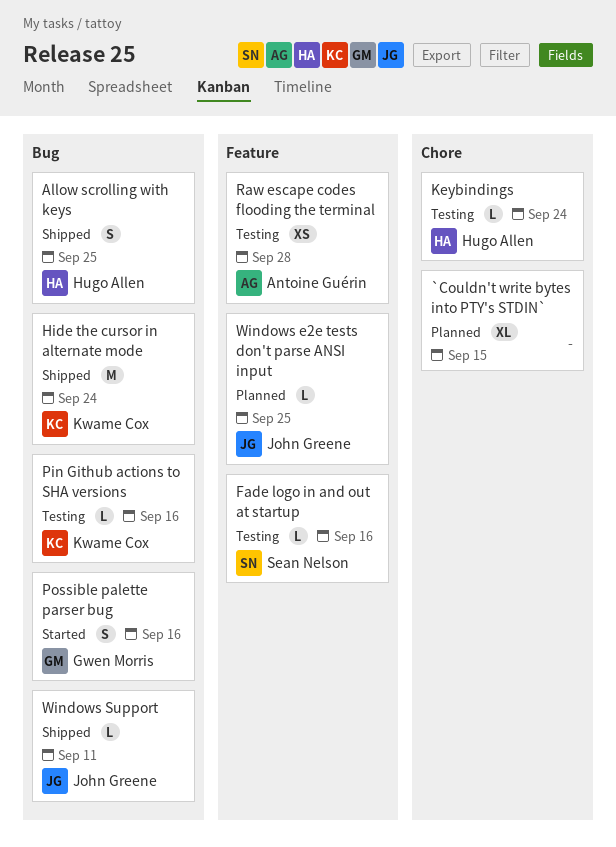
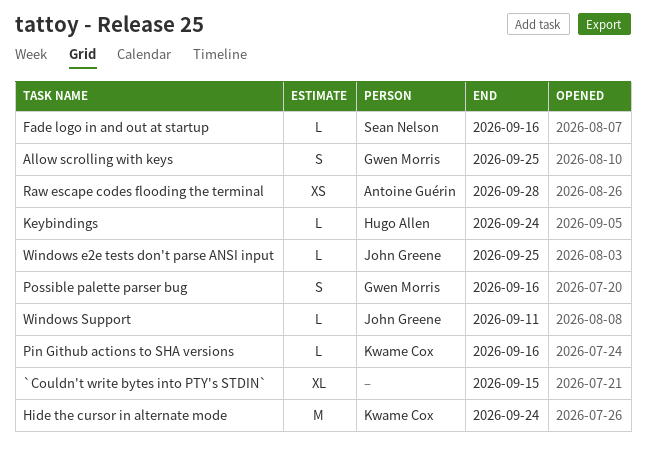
Allow scrolling with keys, owner: Hugo Allen -> Gwen Morris

